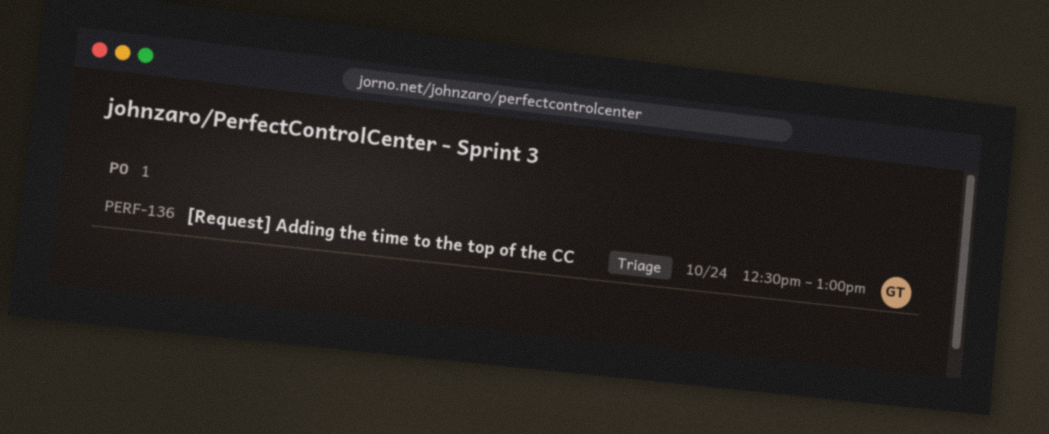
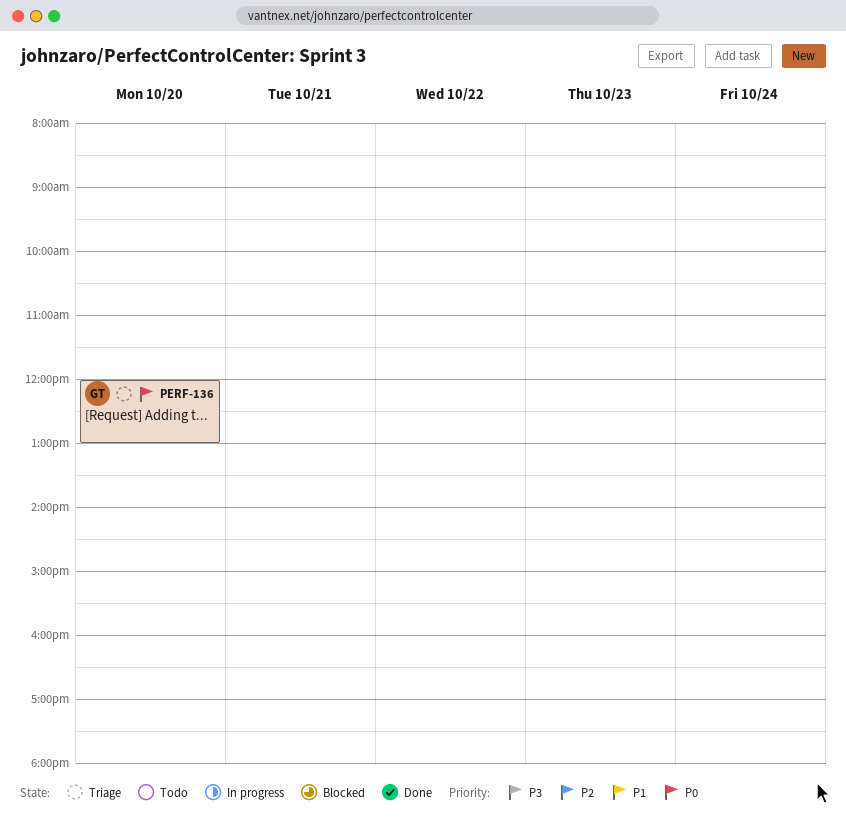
PERF-136, day: Oct 24 -> Oct 20
PERF-136, begins: 12:30 -> 12:00

